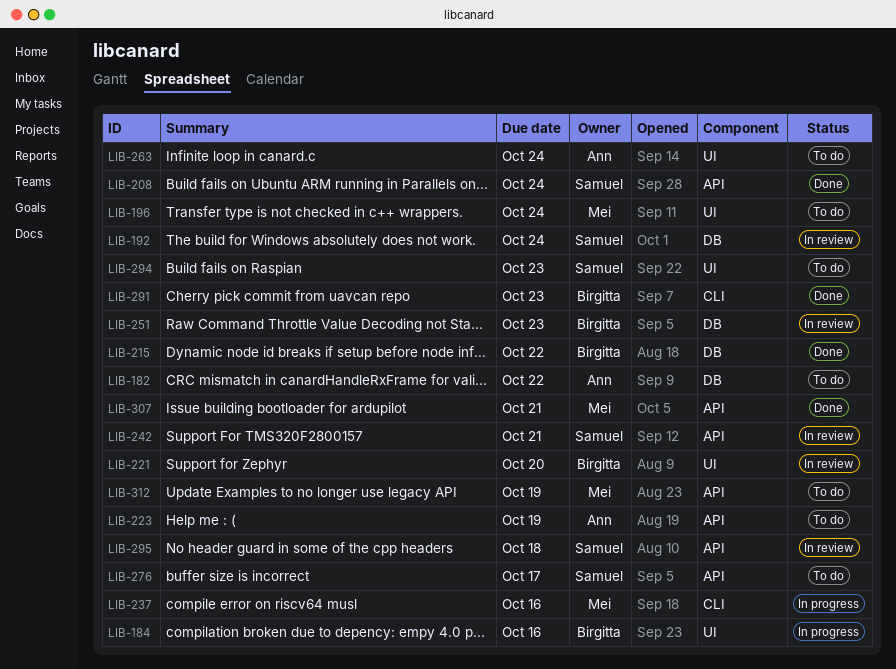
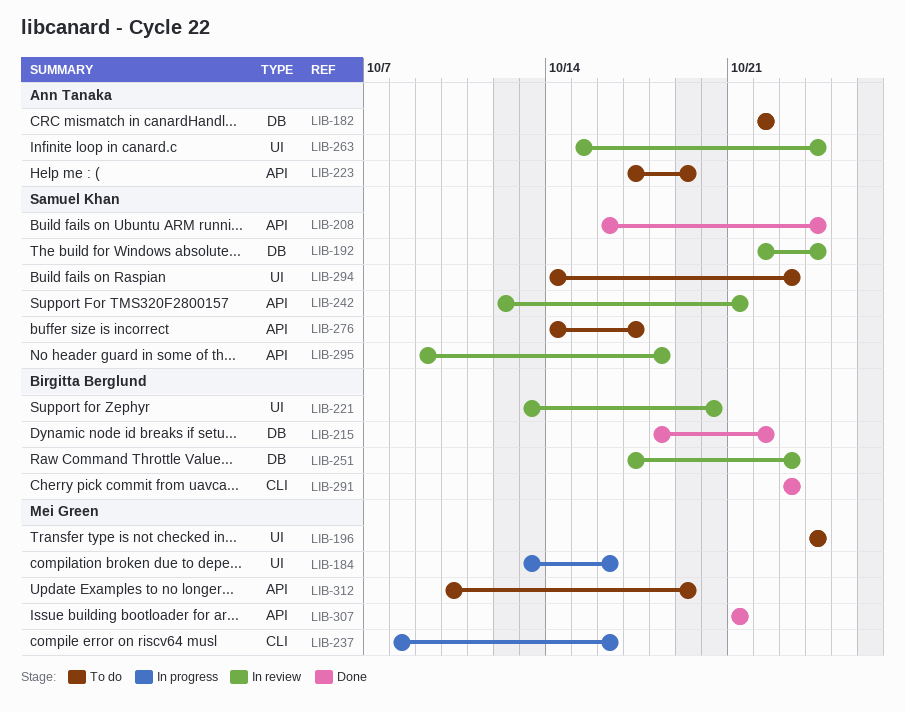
LIB-184, owner: Birgitta Berglund -> Mei Green
LIB-263, status: To do -> In review

